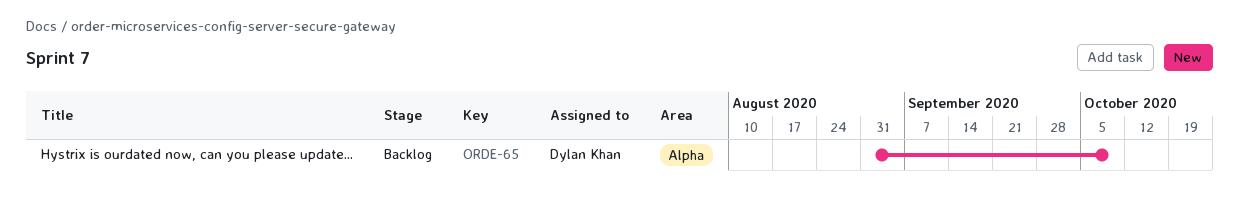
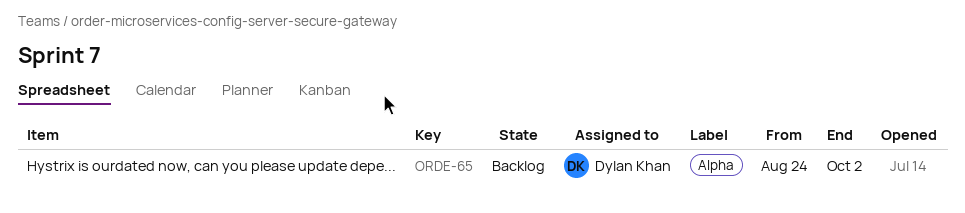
ORDE-65, start: Aug 31 -> Aug 24
ORDE-65, due: Oct 9 -> Oct 2

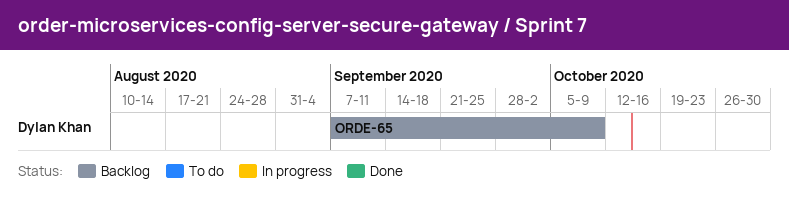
ORDE-65, start: Aug 24 -> Sep 7
ORDE-65, due: Oct 2 -> Oct 9

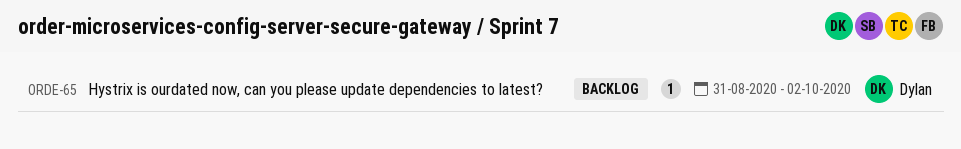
ORDE-65, start: Sep 7 -> Aug 31
ORDE-65, due: Oct 9 -> Oct 2

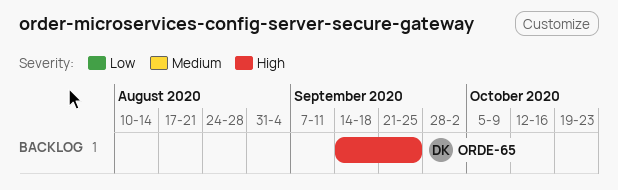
ORDE-65, start: Aug 31 -> Sep 14
ORDE-65, due: Oct 2 -> Sep 25

